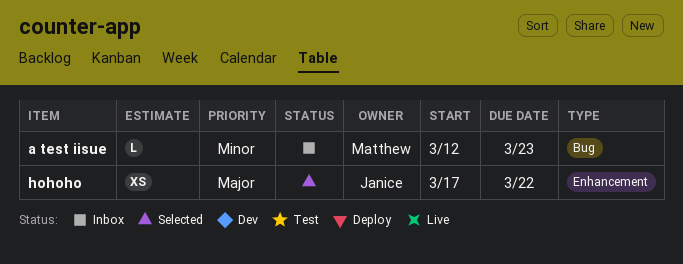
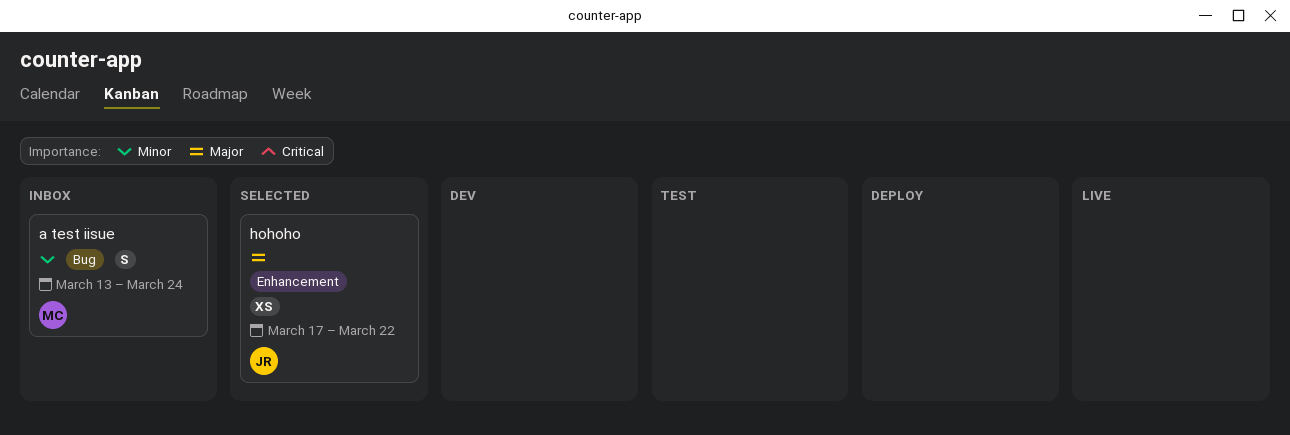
a test iisue, estimate: L -> S
a test iisue, start: Mar 12 -> Mar 13
a test iisue, due: Mar 23 -> Mar 24

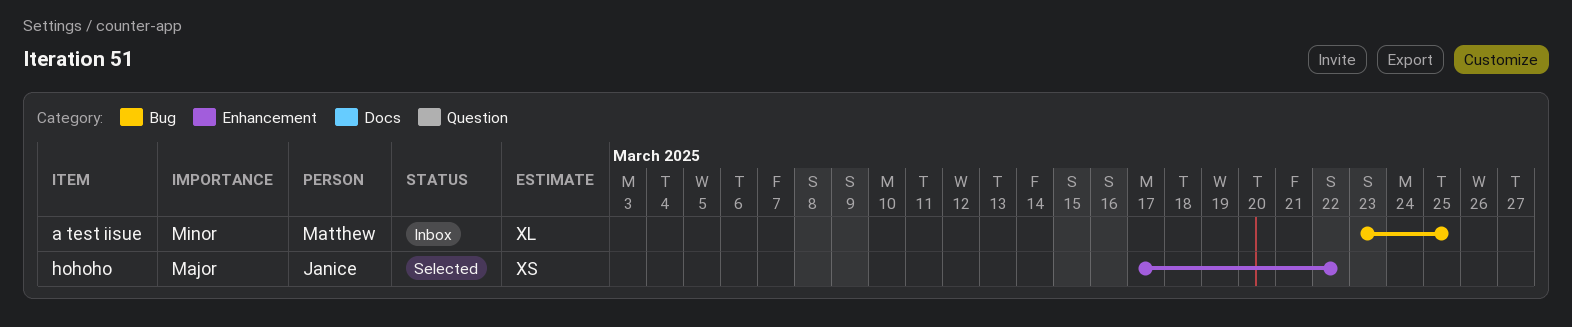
a test iisue, estimate: S -> XL
a test iisue, start: Mar 13 -> Mar 23
a test iisue, due: Mar 24 -> Mar 25

